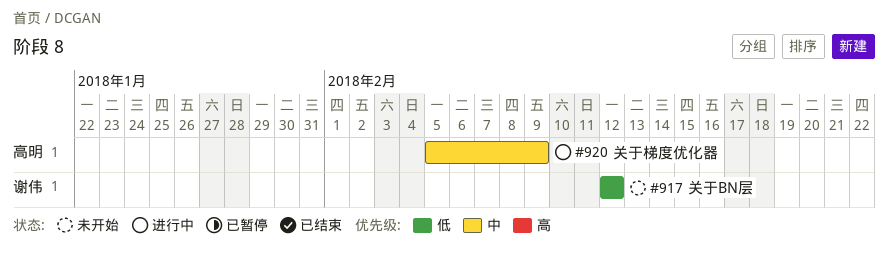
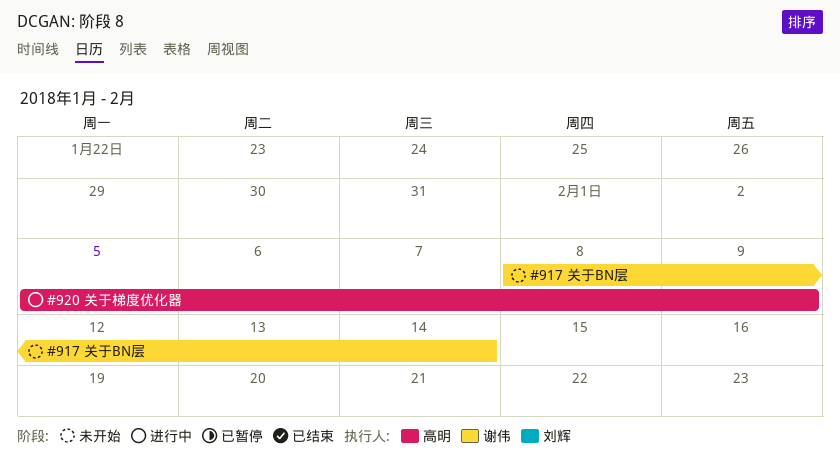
#917, start: Feb 12 -> Feb 8
#917, due: Feb 12 -> Feb 14

